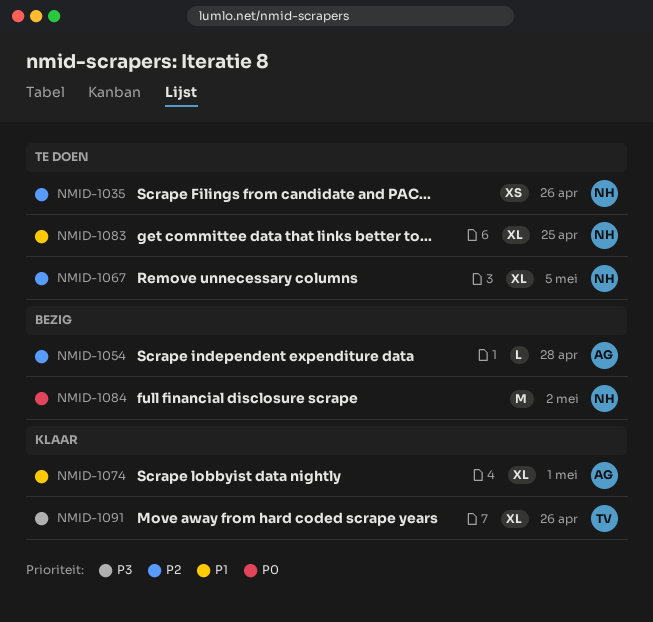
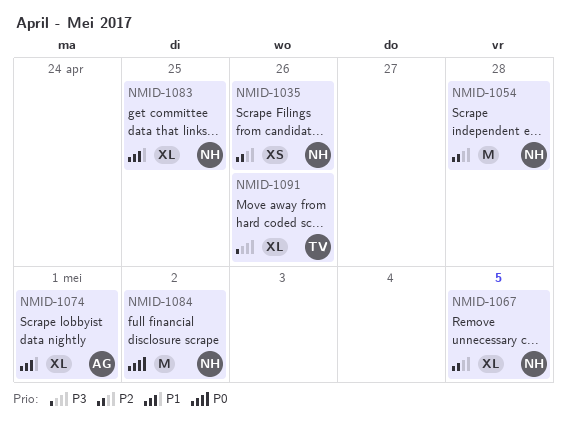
NMID-1054, owner: AG -> NH
NMID-1054, estimate: L -> M

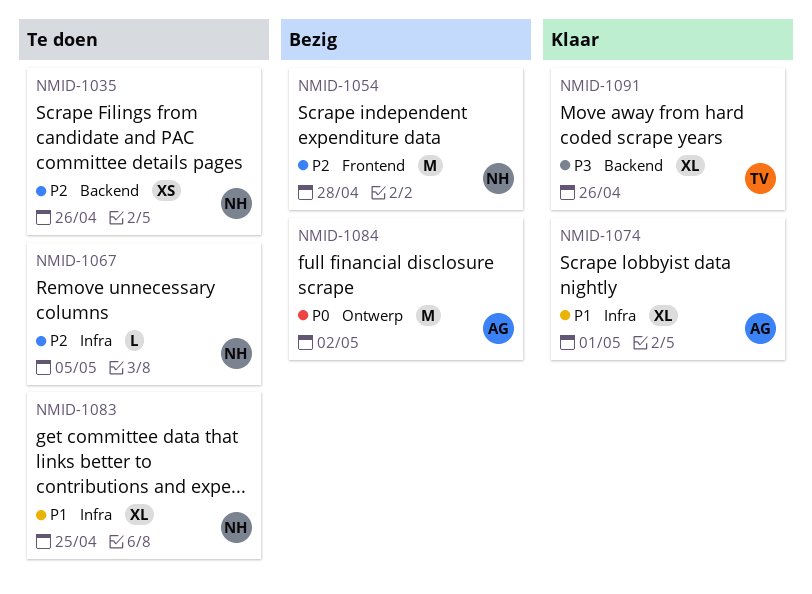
NMID-1067, estimate: XL -> L
NMID-1084, owner: NH -> AG

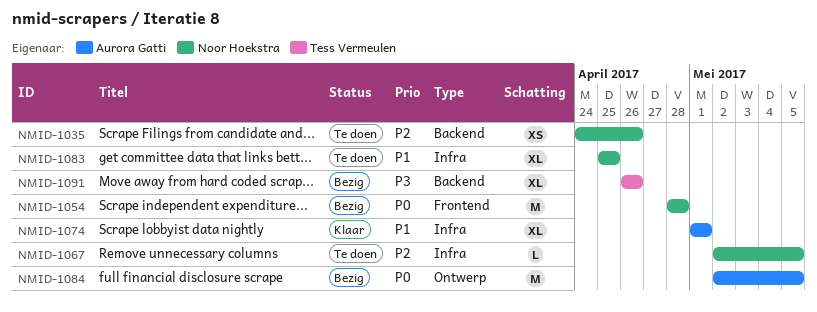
NMID-1054, priority: P2 -> P0
NMID-1084, due: May 2 -> May 5
NMID-1091, status: Klaar -> Bezig

